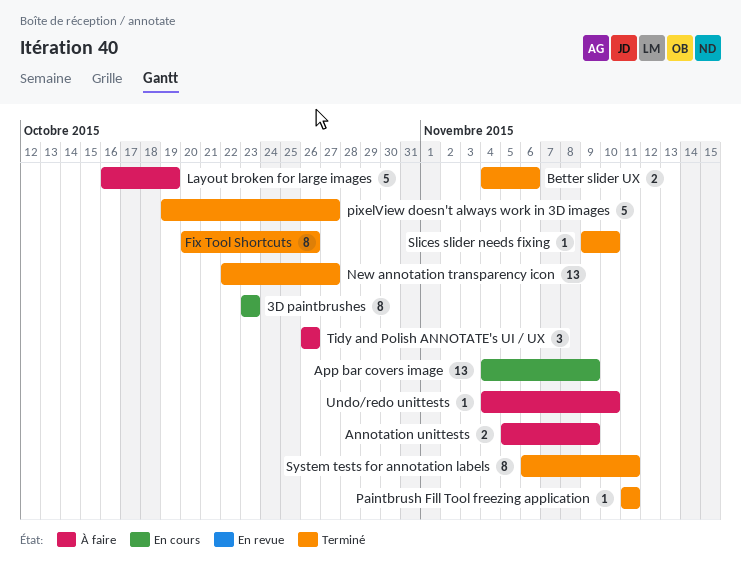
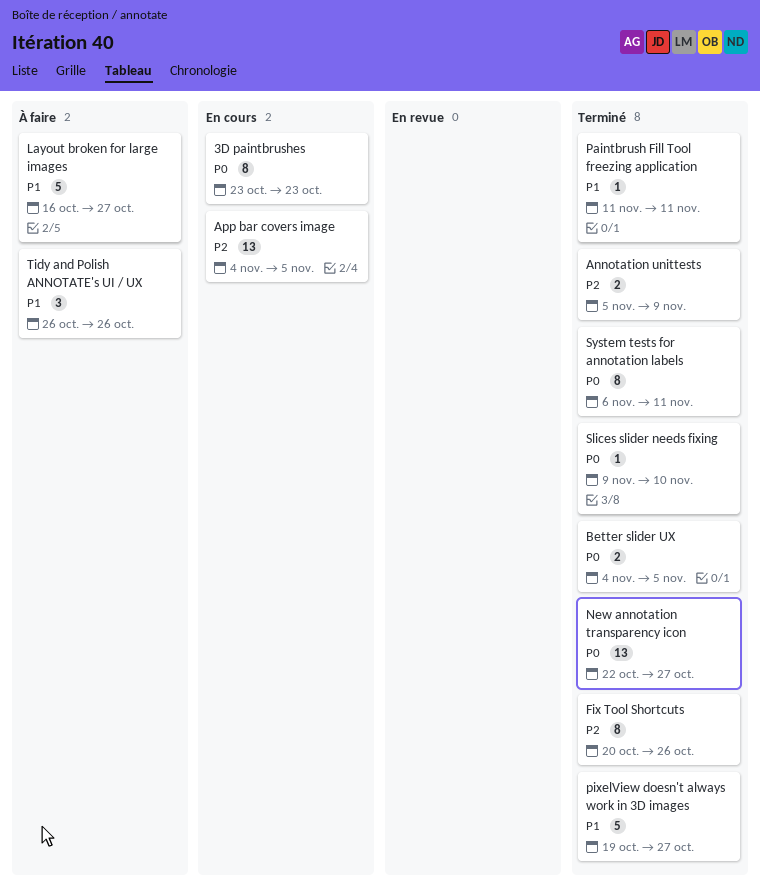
Annotation unittests, status: À faire -> Terminé
App bar covers image, due: Nov 9 -> Nov 5
Better slider UX, due: Nov 6 -> Nov 5
Layout broken for large images, due: Oct 19 -> Oct 27
Undo/redo unittests: present -> none

